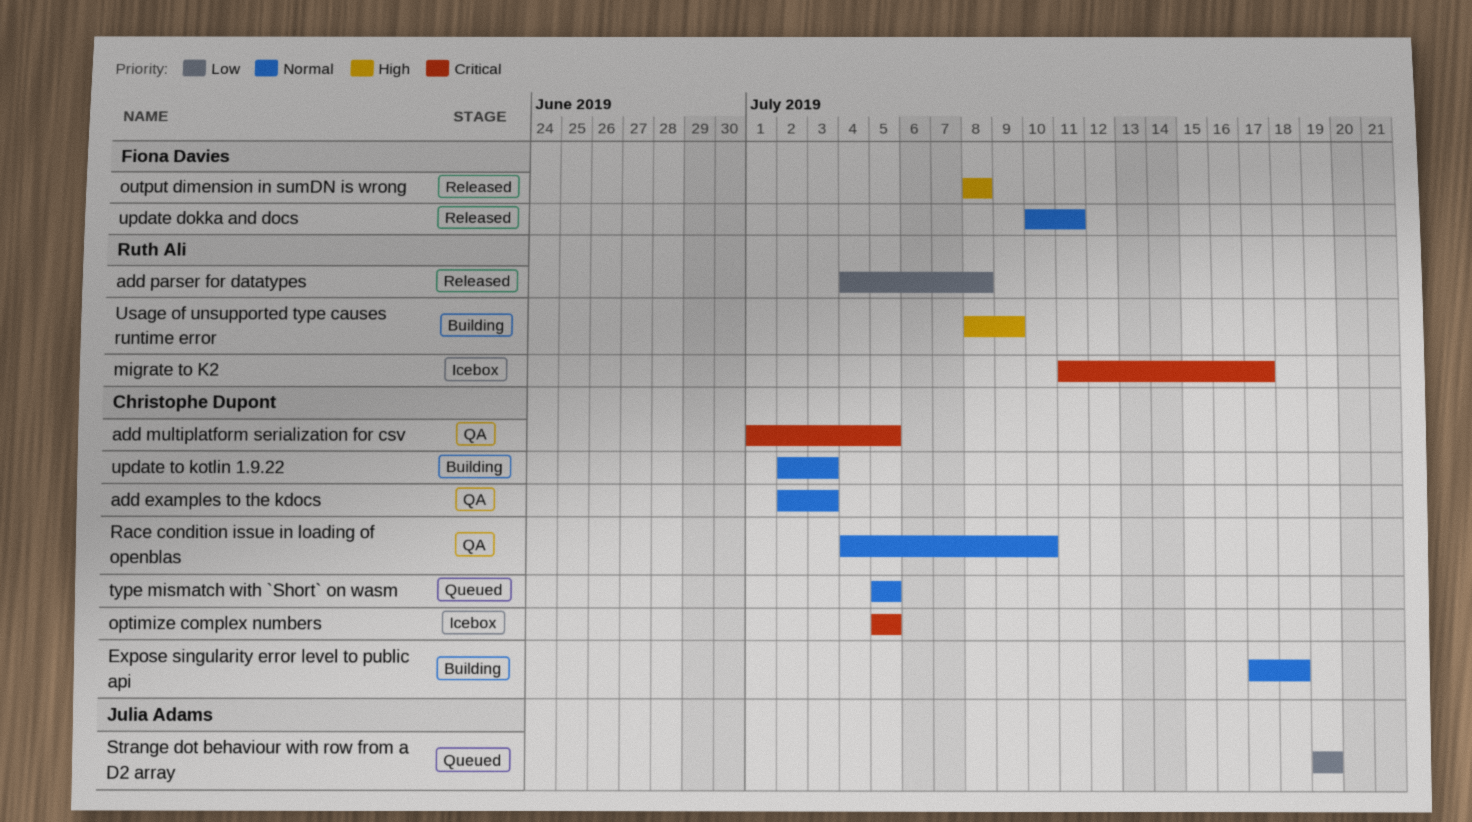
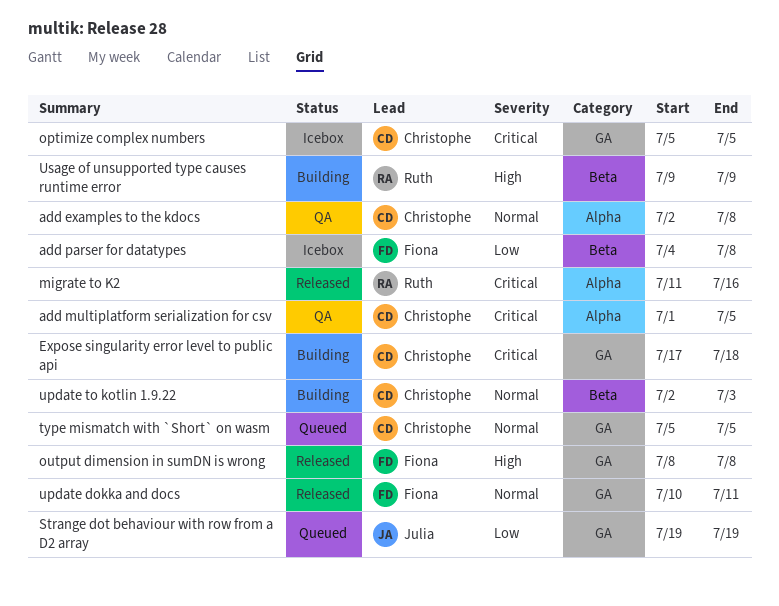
add examples to the kdocs, due: Jul 3 -> Jul 8
add parser for datatypes, status: Released -> Icebox
add parser for datatypes, owner: Ruth Ali -> Fiona Davies
Expose singularity error level to public api, priority: Normal -> Critical
migrate to K2, status: Icebox -> Released
migrate to K2, due: Jul 17 -> Jul 16
Race condition issue in loading of openblas: present -> none
Usage of unsupported type causes runtime error, start: Jul 8 -> Jul 9

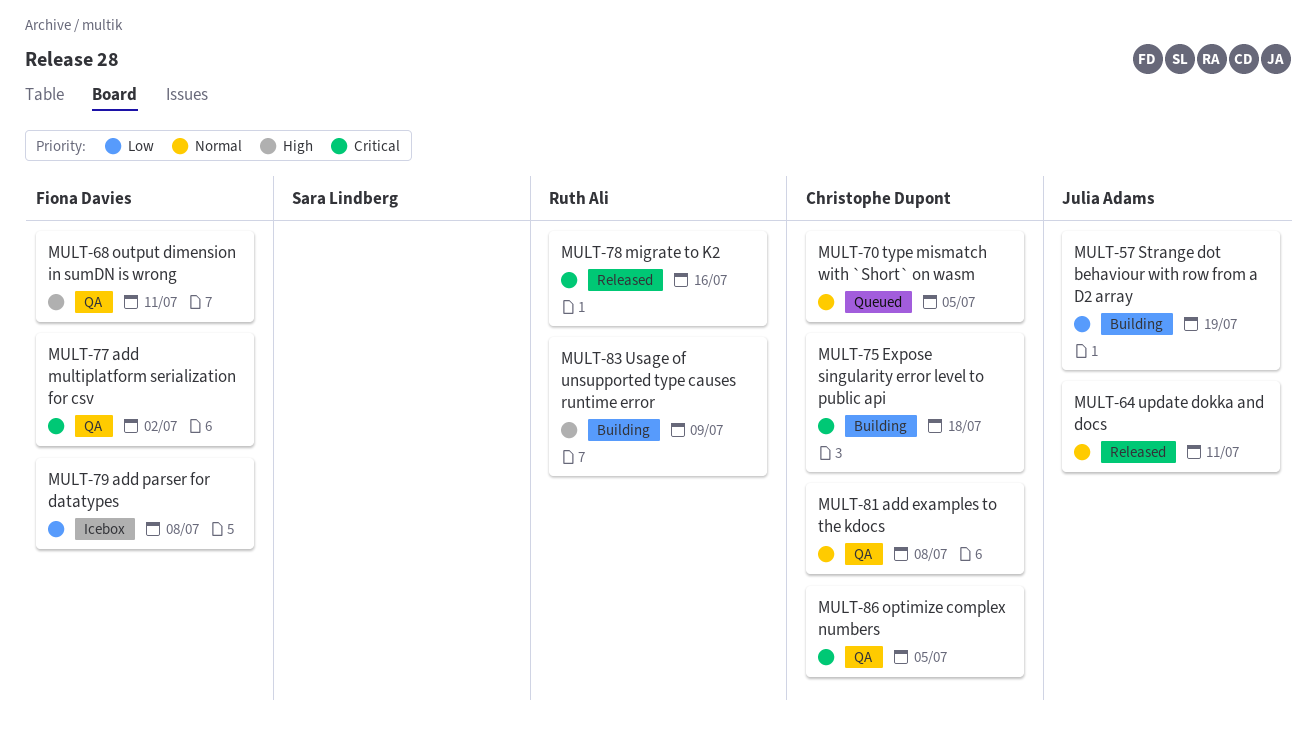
add multiplatform serialization for csv, owner: Christophe Dupont -> Fiona Davies
add multiplatform serialization for csv, due: Jul 5 -> Jul 2
optimize complex numbers, status: Icebox -> QA
output dimension in sumDN is wrong, status: Released -> QA
output dimension in sumDN is wrong, due: Jul 8 -> Jul 11
Strange dot behaviour with row from a D2 array, status: Queued -> Building
update dokka and docs, owner: Fiona Davies -> Julia Adams
update to kotlin 1.9.22: present -> none

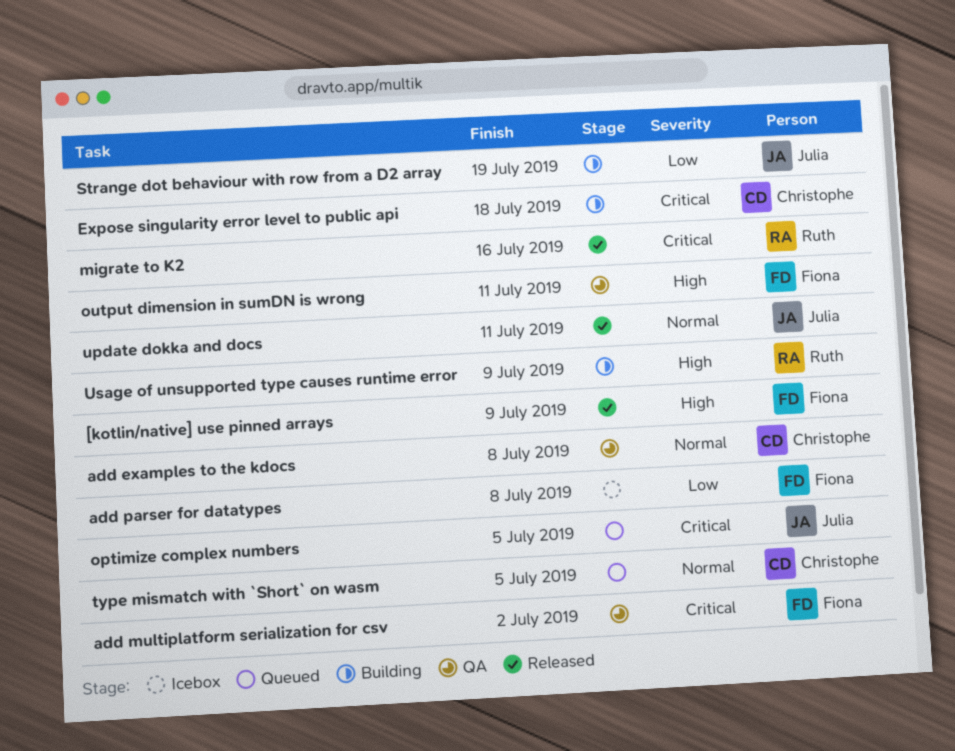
[kotlin/native] use pinned arrays: none -> present
optimize complex numbers, status: QA -> Queued
optimize complex numbers, owner: Christophe Dupont -> Julia Adams

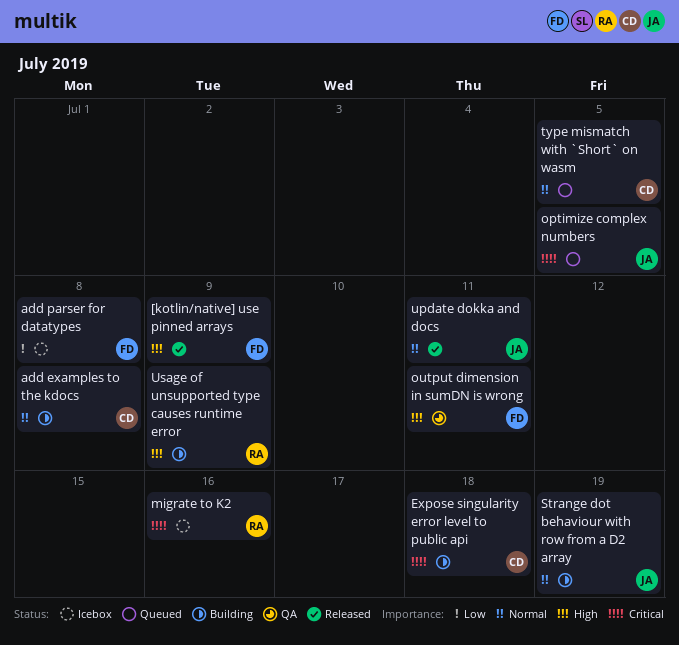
add examples to the kdocs, status: QA -> Building
add multiplatform serialization for csv: present -> none
migrate to K2, status: Released -> Icebox
Strange dot behaviour with row from a D2 array, priority: Low -> Normal

